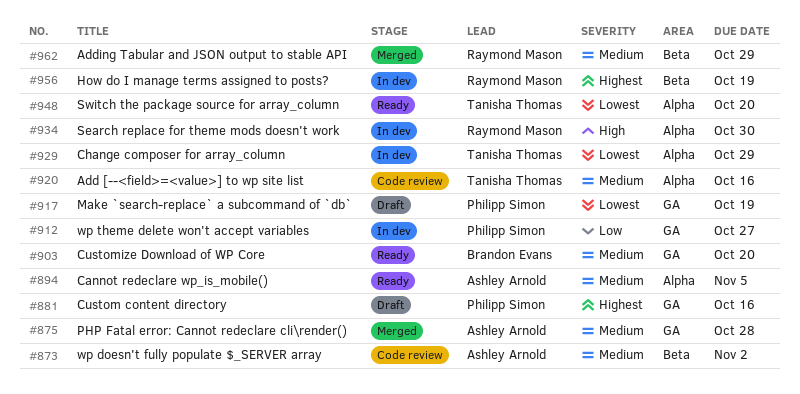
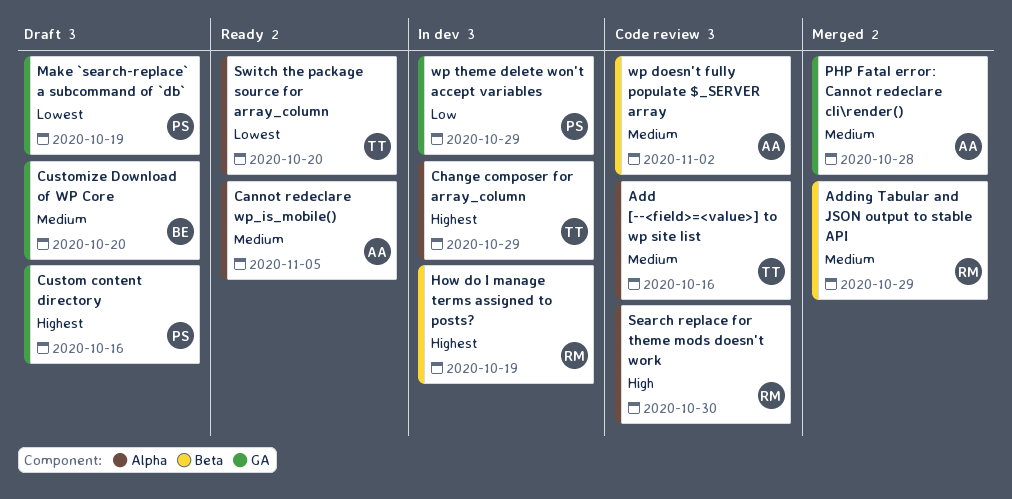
Change composer for array_column, priority: Lowest -> Highest
Customize Download of WP Core, status: Ready -> Draft
Search replace for theme mods doesn't work, status: In dev -> Code review
wp theme delete won't accept variables, due: Oct 27 -> Oct 29

